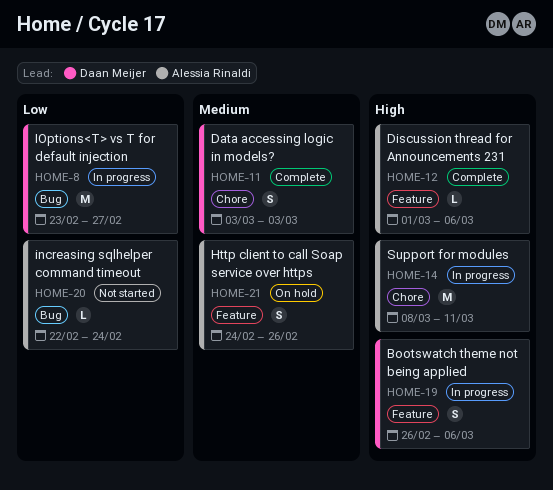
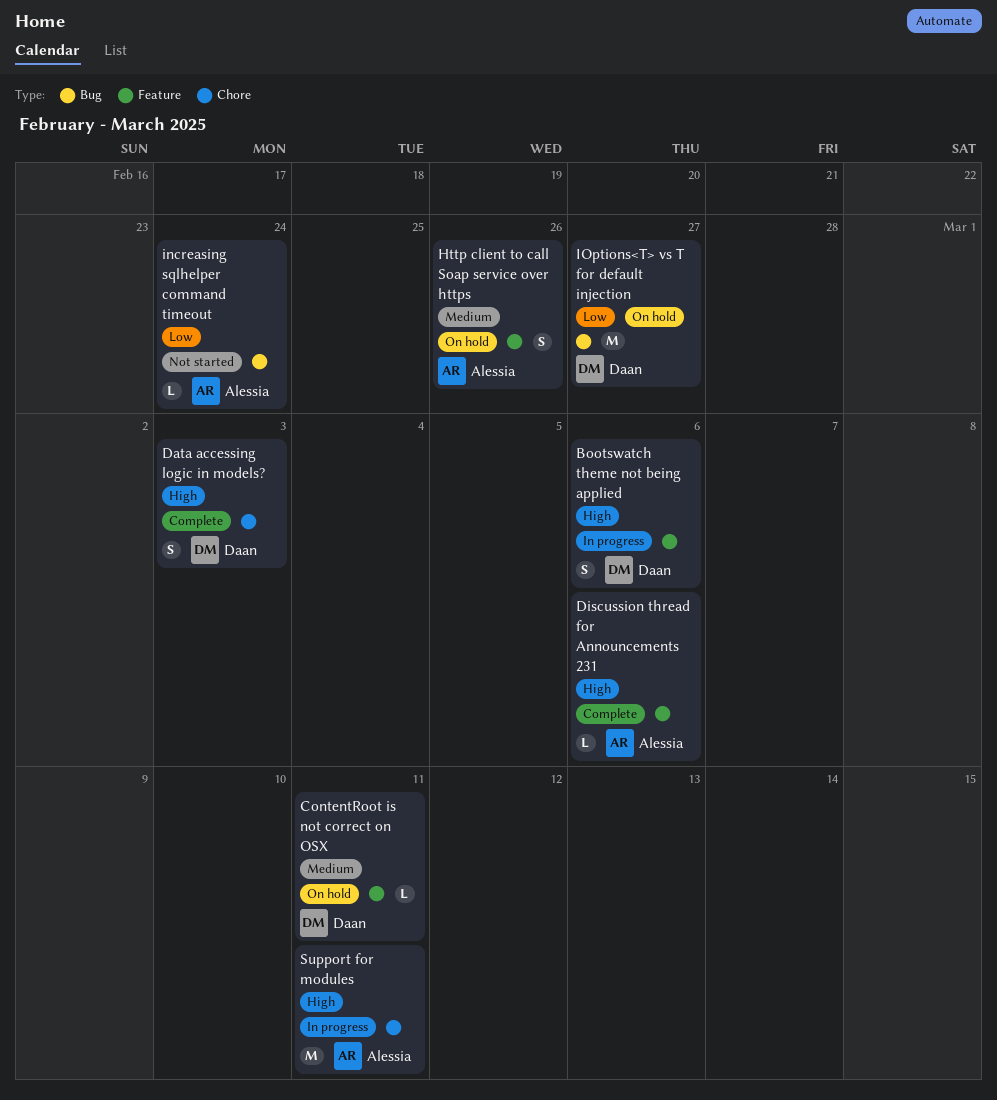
ContentRoot is not correct on OSX: none -> present
Data accessing logic in models?, priority: Medium -> High
IOptions<T> vs T for default injection, status: In progress -> On hold

